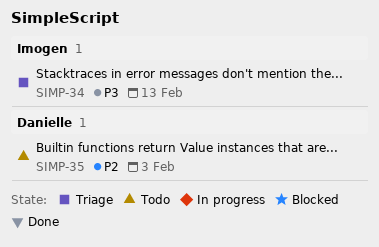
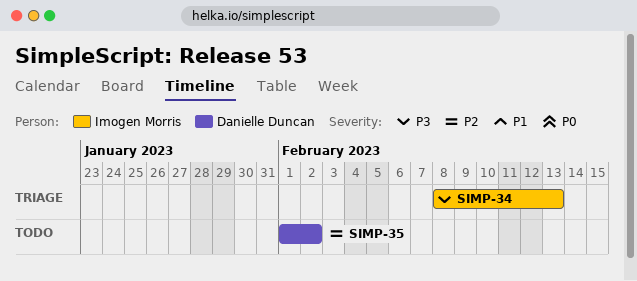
SIMP-35, due: Feb 3 -> Feb 2

